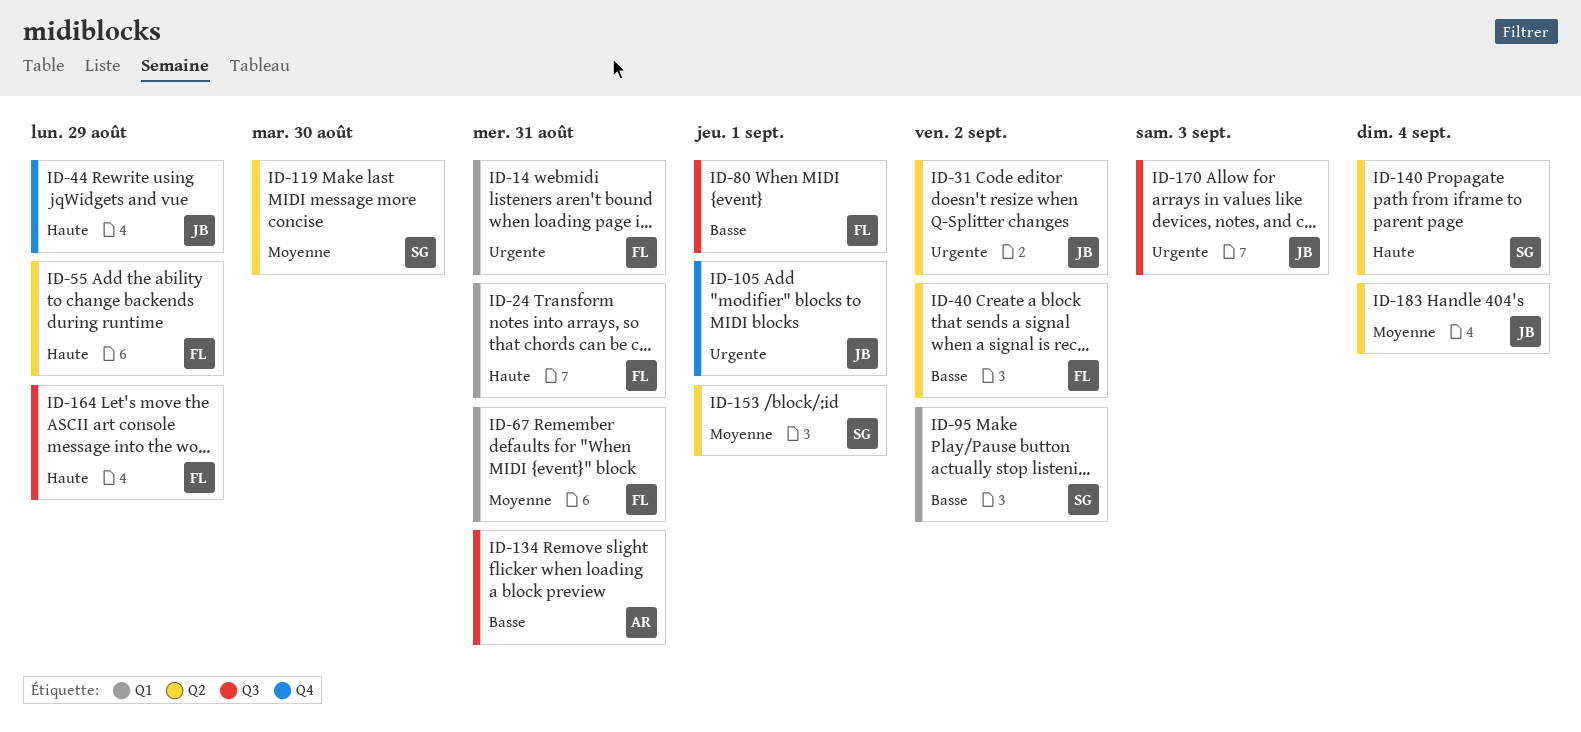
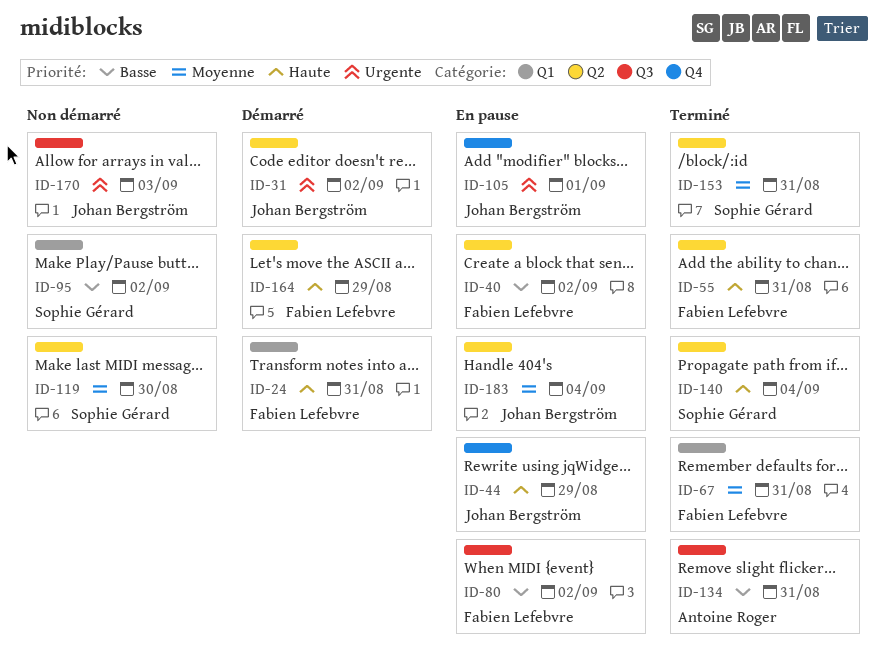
ID-14: present -> none
ID-55, due: Aug 29 -> Aug 31
ID-80, due: Sep 1 -> Sep 2
ID-153, due: Sep 1 -> Aug 31
ID-164, label: Q3 -> Q2

